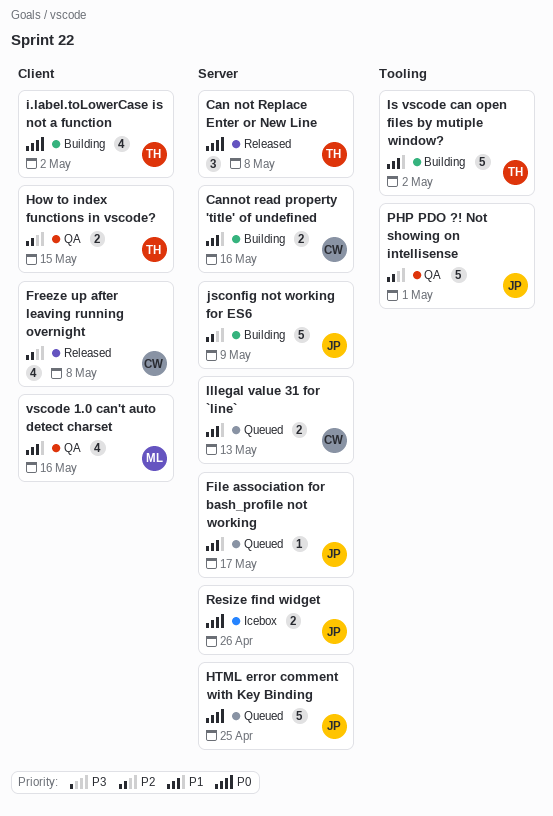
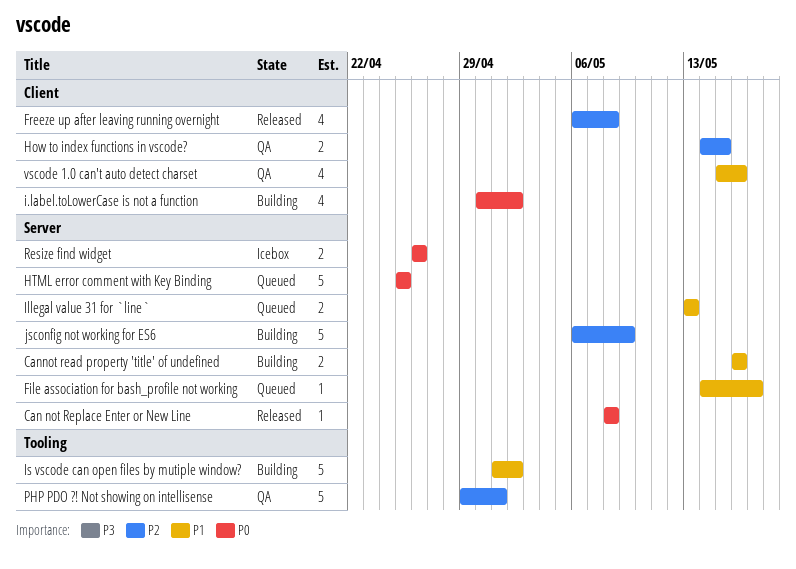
Can not Replace Enter or New Line, estimate: 3 -> 1

